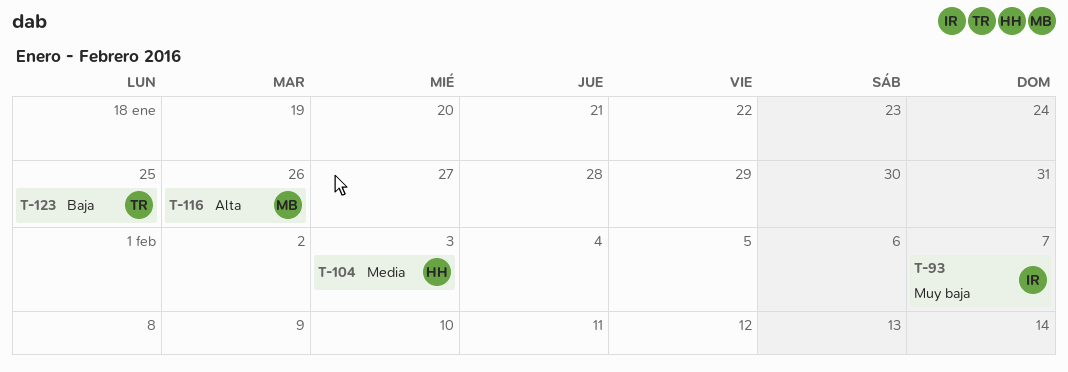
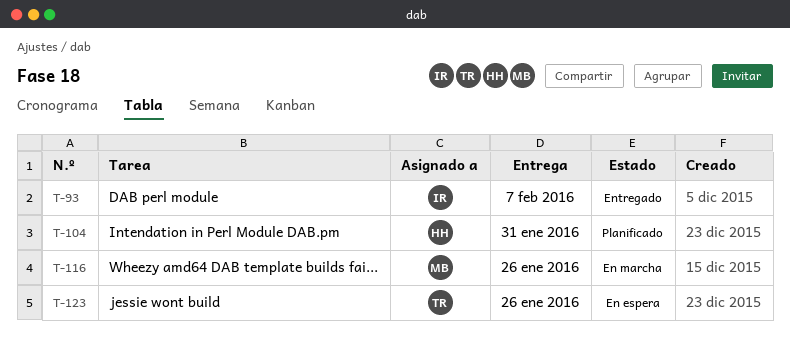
T-104, due: Feb 3 -> Jan 31
T-123, due: Jan 25 -> Jan 26

